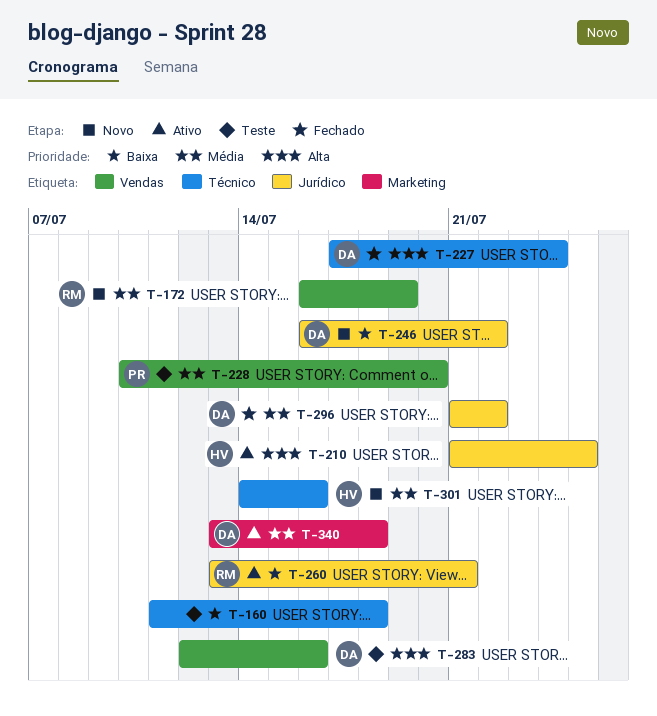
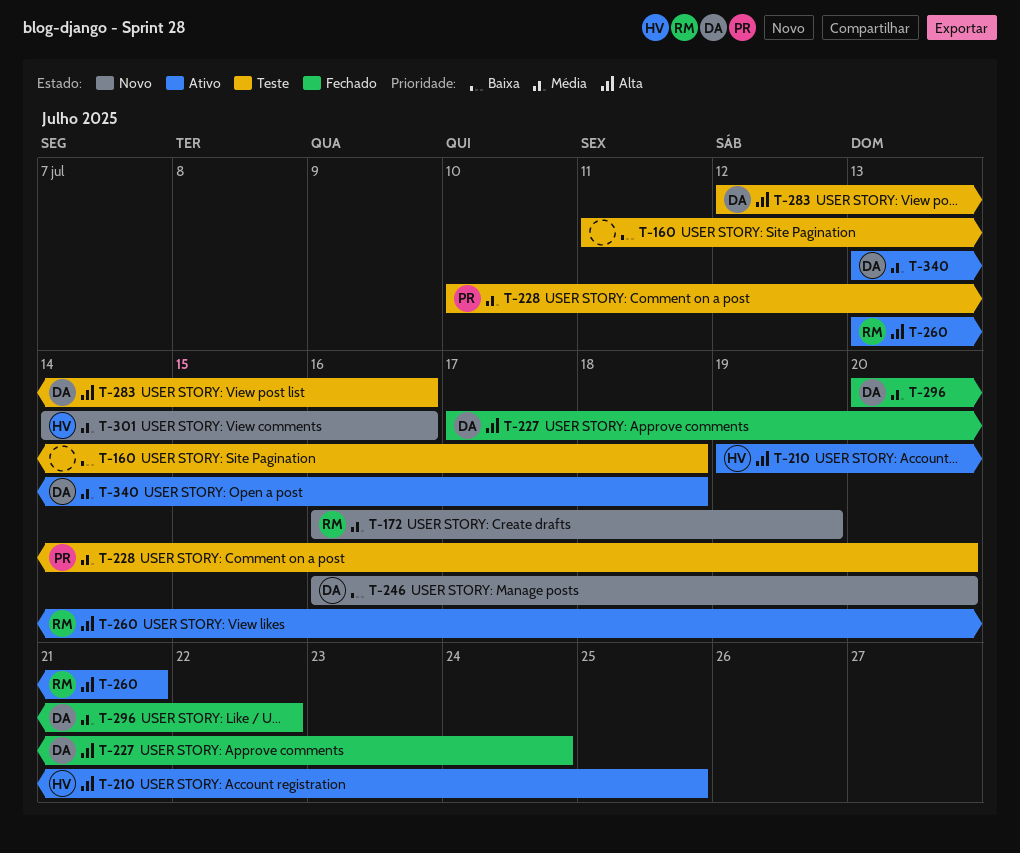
T-210, start: Jul 21 -> Jul 19
T-246, due: Jul 22 -> Jul 20
T-260, priority: Baixa -> Alta
T-296, start: Jul 21 -> Jul 20

